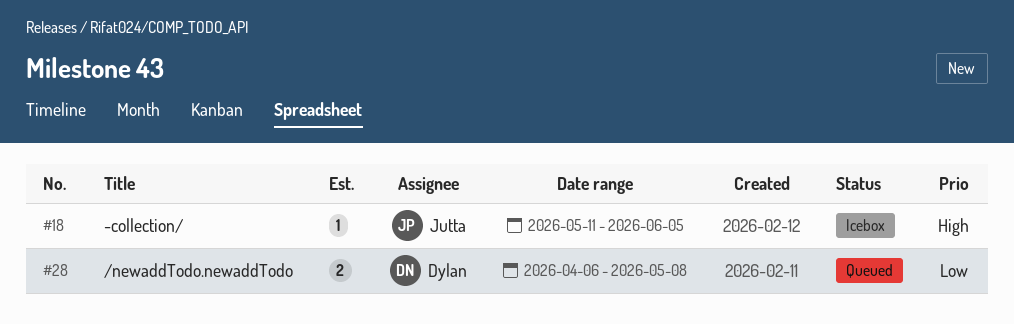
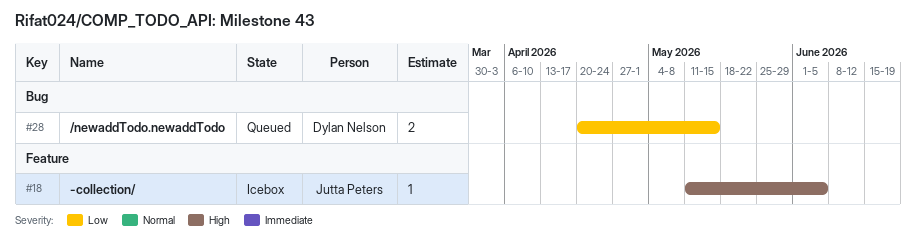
#28, start: Apr 6 -> Apr 20
#28, due: May 8 -> May 15

